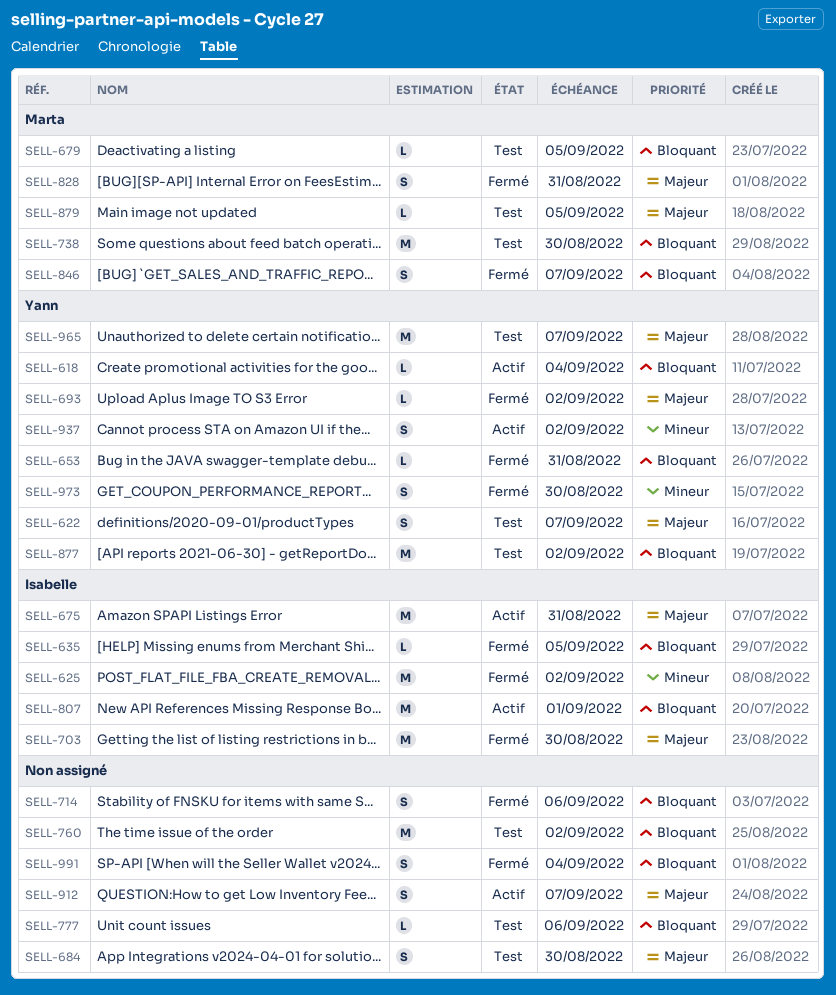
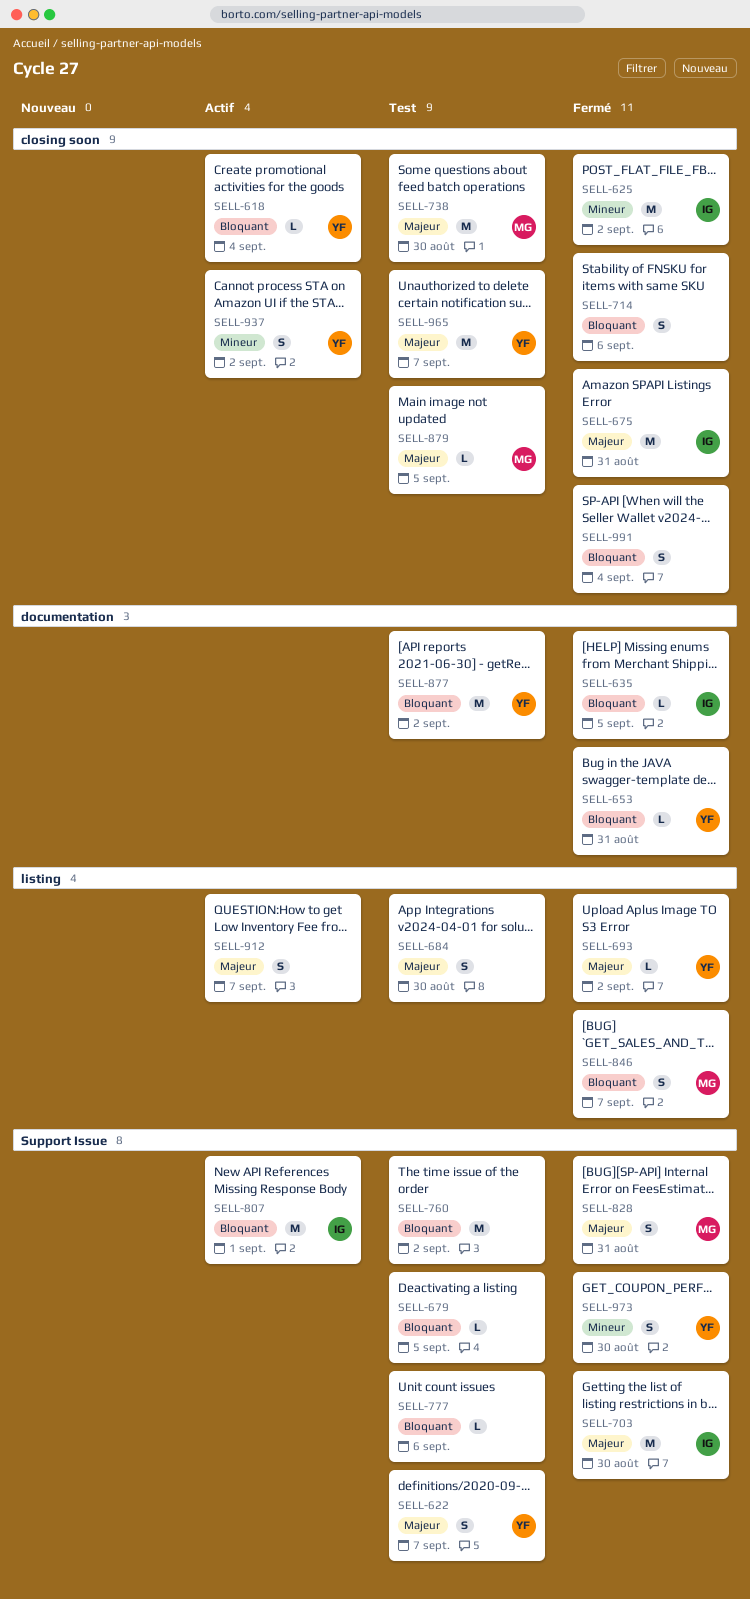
SELL-675, status: Actif -> Fermé
SELL-679, owner: Marta -> none
SELL-738, priority: Bloquant -> Majeur

